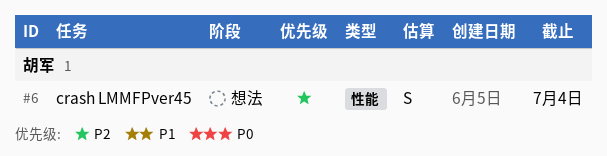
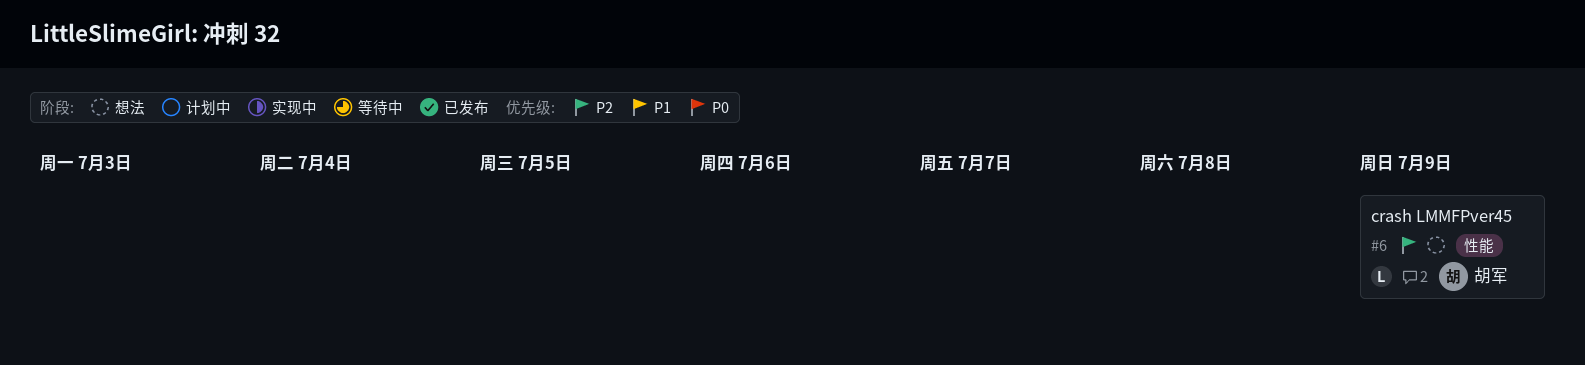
#6, estimate: S -> L
#6, due: Jul 4 -> Jul 9

